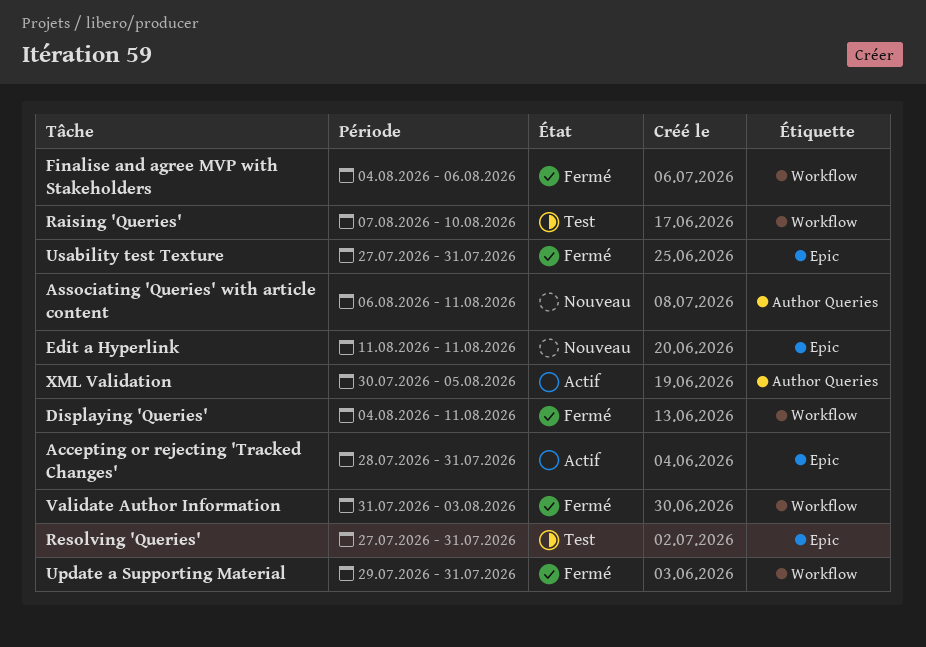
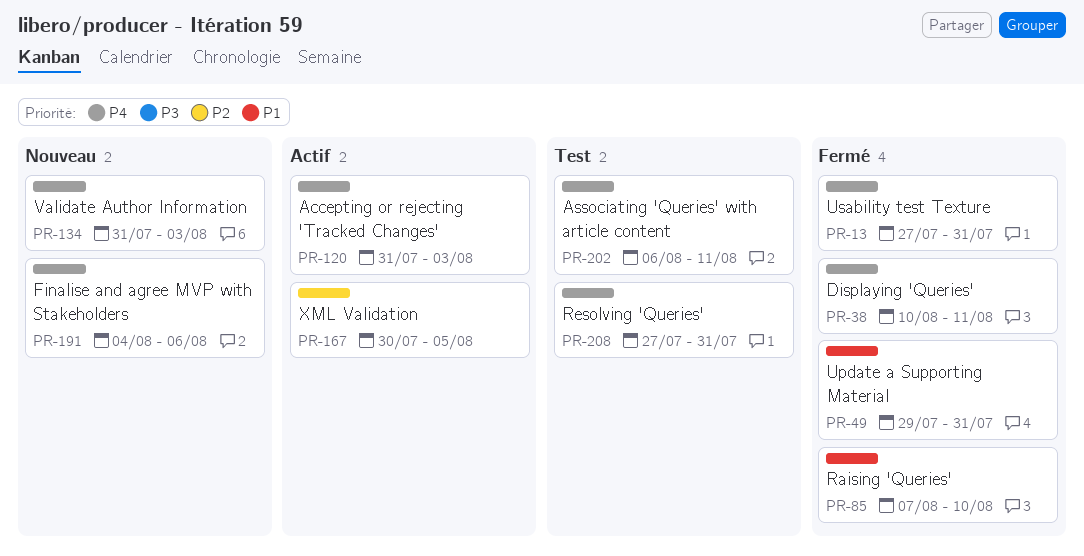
Accepting or rejecting 'Tracked Changes', start: Jul 28 -> Jul 31
Accepting or rejecting 'Tracked Changes', due: Jul 31 -> Aug 3
Associating 'Queries' with article content, status: Nouveau -> Test
Displaying 'Queries', start: Aug 4 -> Aug 10
Edit a Hyperlink: present -> none
Finalise and agree MVP with Stakeholders, status: Fermé -> Nouveau
Raising 'Queries', status: Test -> Fermé
Validate Author Information, status: Fermé -> Nouveau

